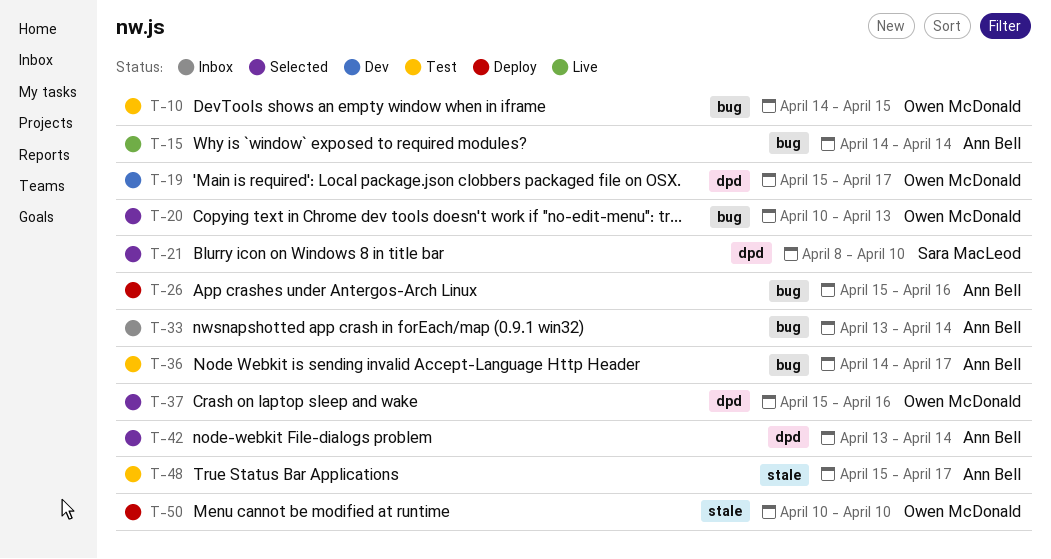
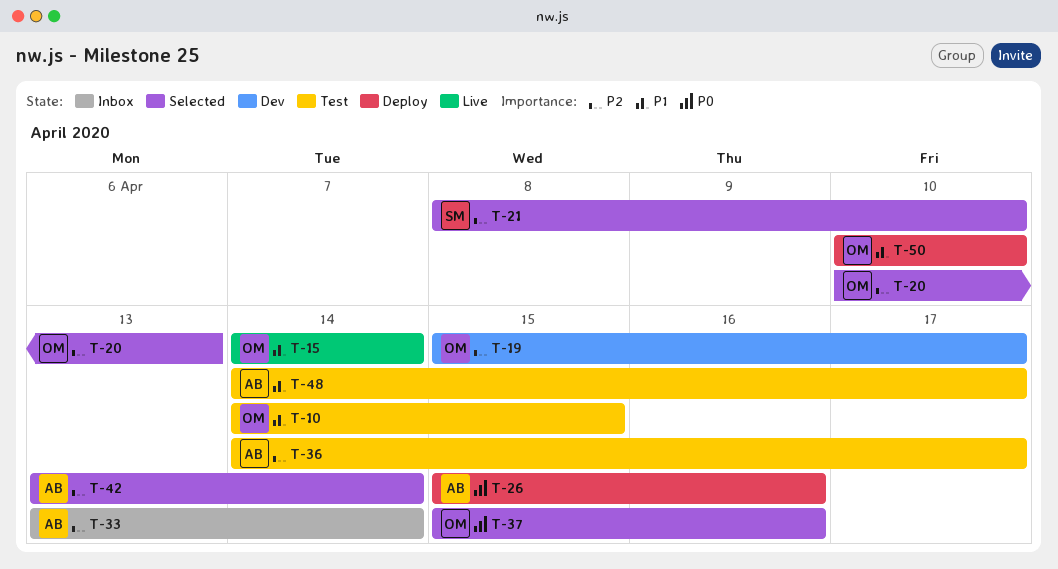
T-15, owner: Ann Bell -> Owen McDonald
T-48, start: Apr 15 -> Apr 14

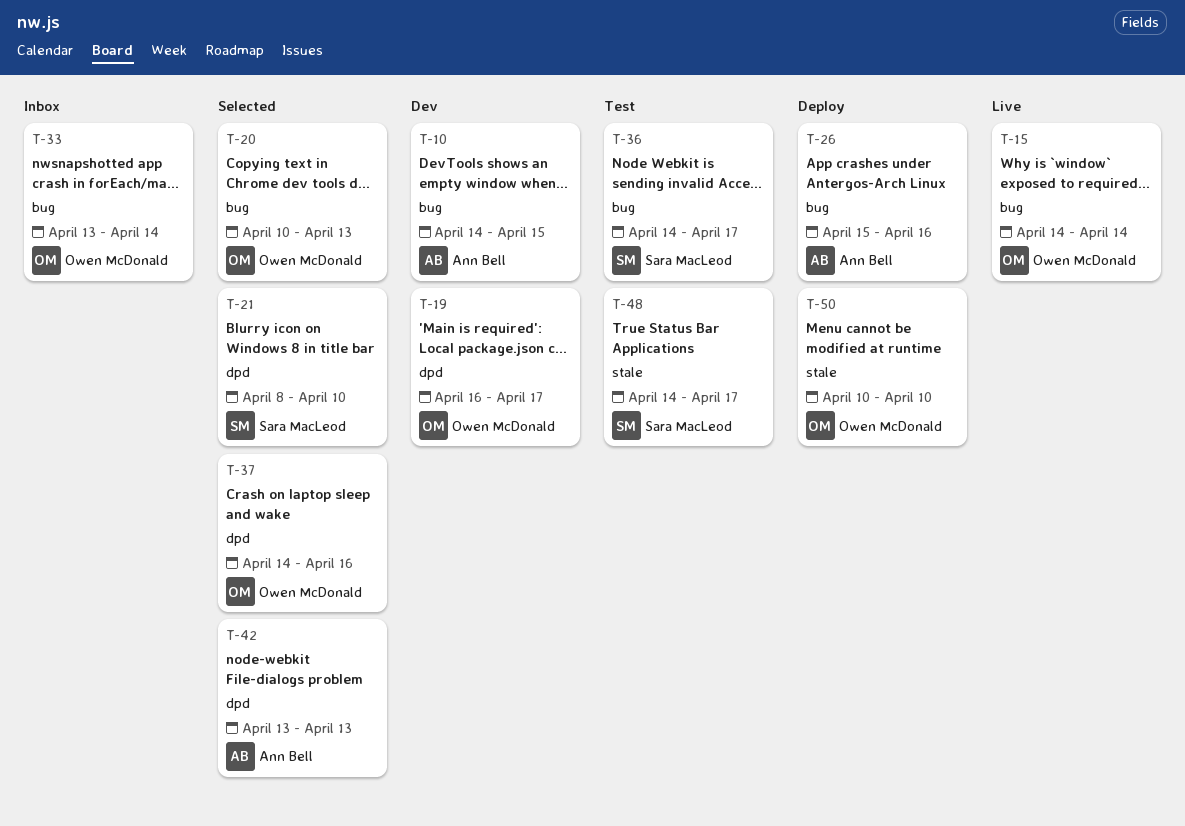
T-10, status: Test -> Dev
T-10, owner: Owen McDonald -> Ann Bell
T-19, start: Apr 15 -> Apr 16
T-33, owner: Ann Bell -> Owen McDonald
T-36, owner: Ann Bell -> Sara MacLeod
T-37, start: Apr 15 -> Apr 14
T-42, due: Apr 14 -> Apr 13
T-48, owner: Ann Bell -> Sara MacLeod

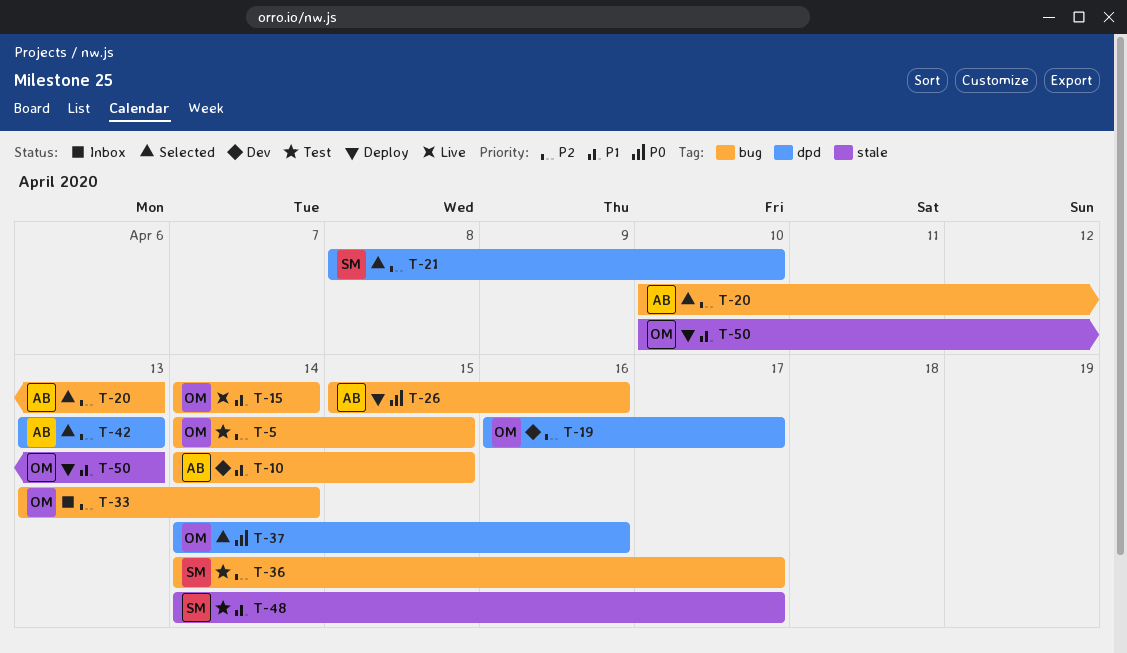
T-5: none -> present
T-20, owner: Owen McDonald -> Ann Bell
T-50, due: Apr 10 -> Apr 13

